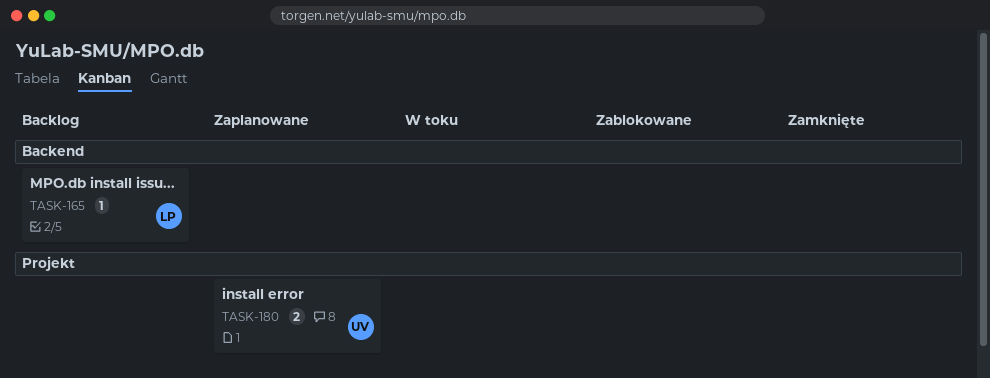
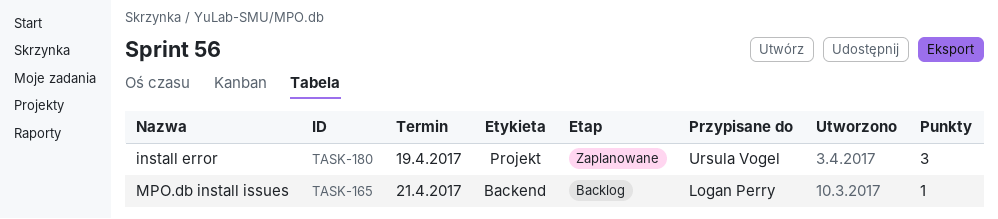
TASK-180, estimate: 2 -> 3

